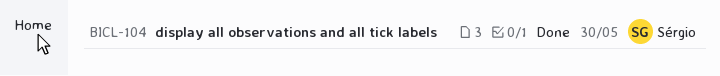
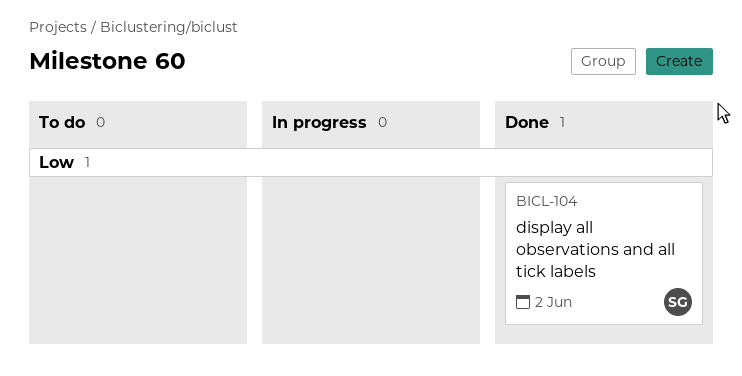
BICL-104, due: May 30 -> Jun 2

